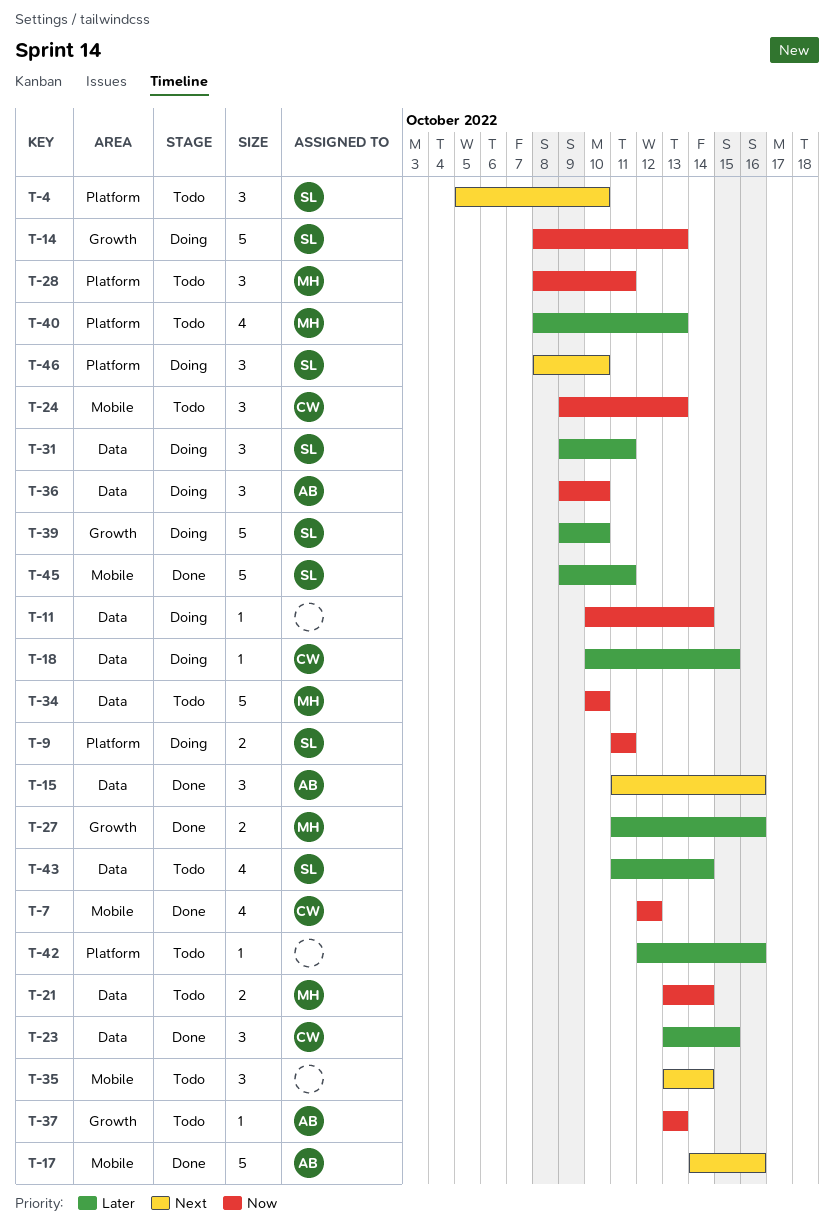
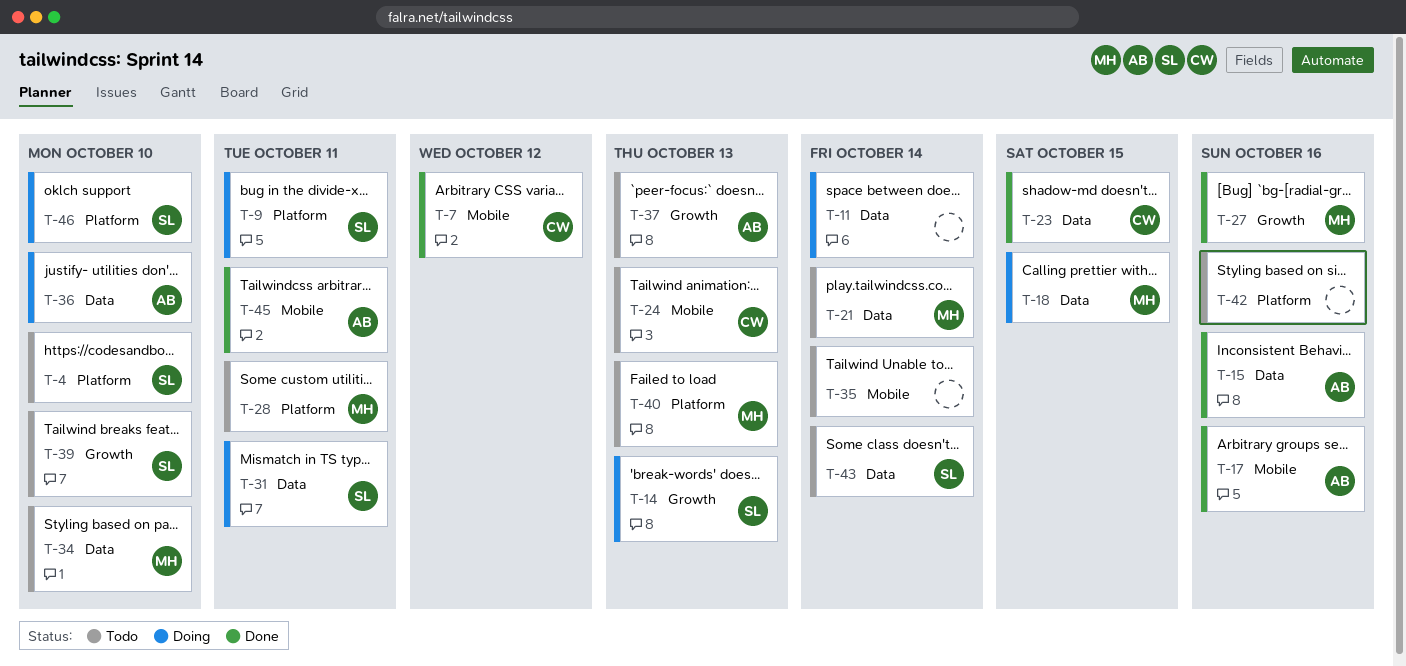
T-18, owner: CW -> MH
T-39, status: Doing -> Todo
T-45, owner: SL -> AB

